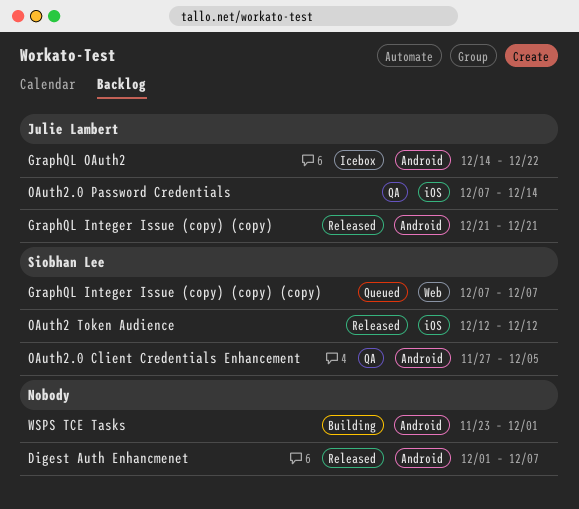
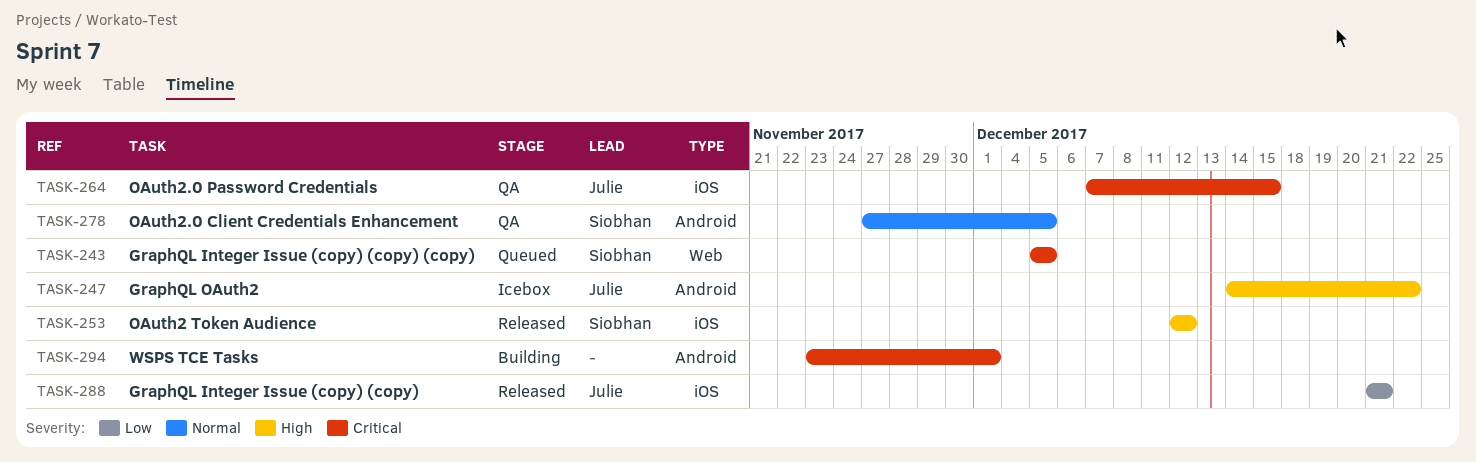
Digest Auth Enhancmenet: present -> none
GraphQL Integer Issue (copy) (copy), label: Android -> iOS
GraphQL Integer Issue (copy) (copy) (copy), start: Dec 7 -> Dec 5
GraphQL Integer Issue (copy) (copy) (copy), due: Dec 7 -> Dec 5
OAuth2.0 Password Credentials, due: Dec 14 -> Dec 15

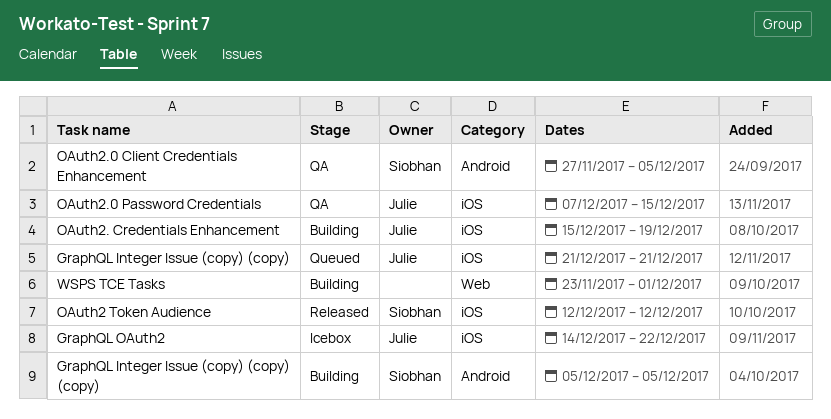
GraphQL Integer Issue (copy) (copy), status: Released -> Queued
GraphQL Integer Issue (copy) (copy) (copy), status: Queued -> Building
GraphQL Integer Issue (copy) (copy) (copy), label: Web -> Android
GraphQL OAuth2, label: Android -> iOS
OAuth2. Credentials Enhancement: none -> present
WSPS TCE Tasks, label: Android -> Web

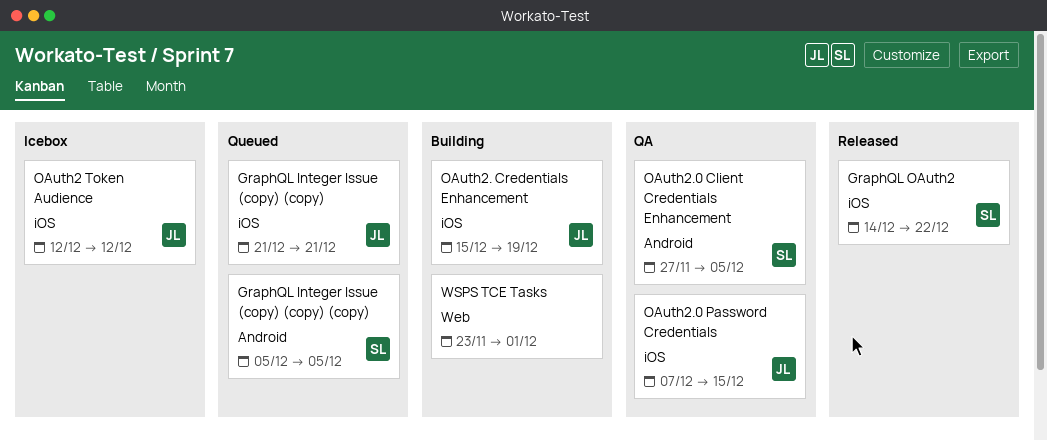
GraphQL Integer Issue (copy) (copy) (copy), status: Building -> Queued
GraphQL OAuth2, status: Icebox -> Released
GraphQL OAuth2, owner: Julie -> Siobhan
OAuth2 Token Audience, status: Released -> Icebox
OAuth2 Token Audience, owner: Siobhan -> Julie

